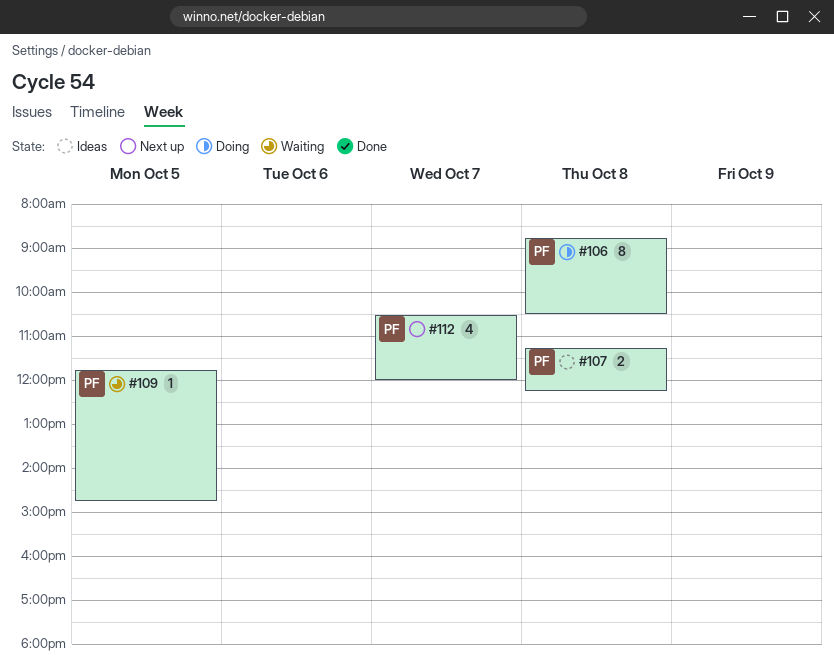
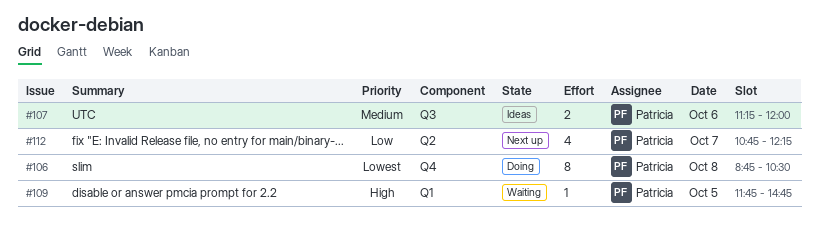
#107, day: Oct 8 -> Oct 6
#107, ends: 12:15 -> 12:00
#112, begins: 10:30 -> 10:45
#112, ends: 12:00 -> 12:15

